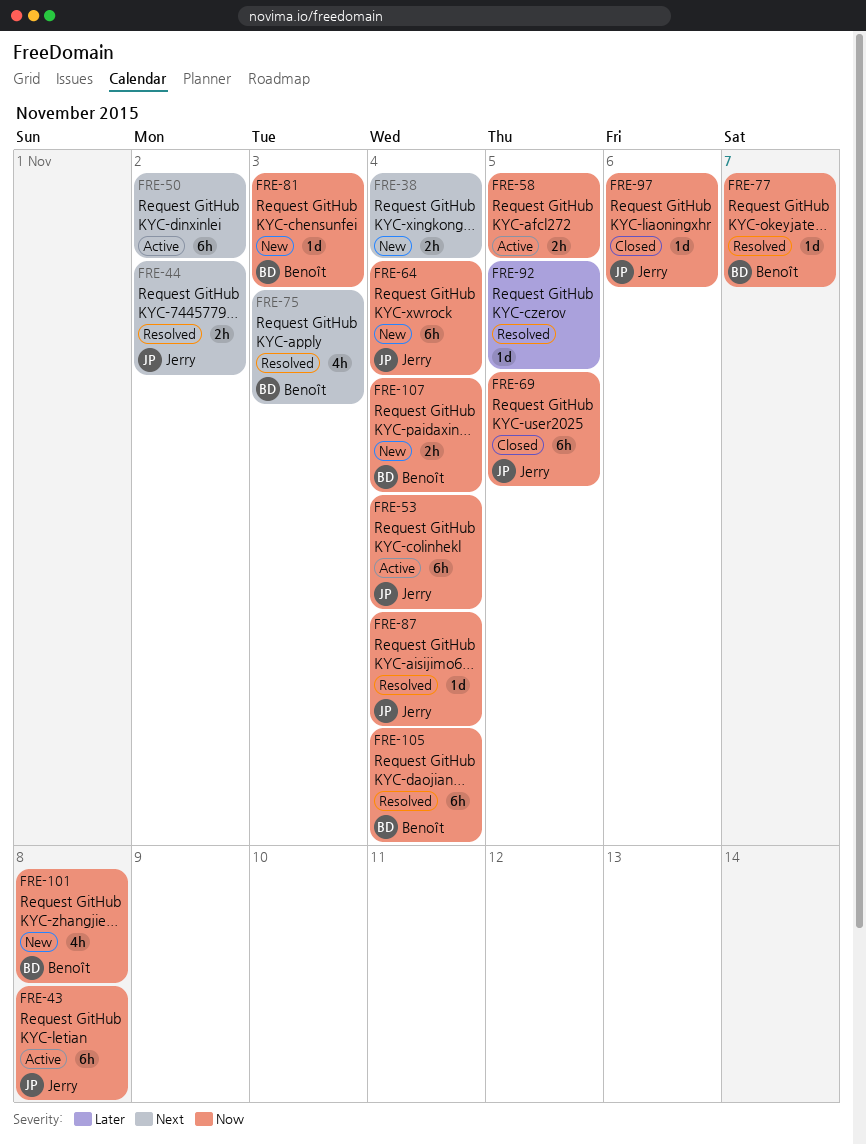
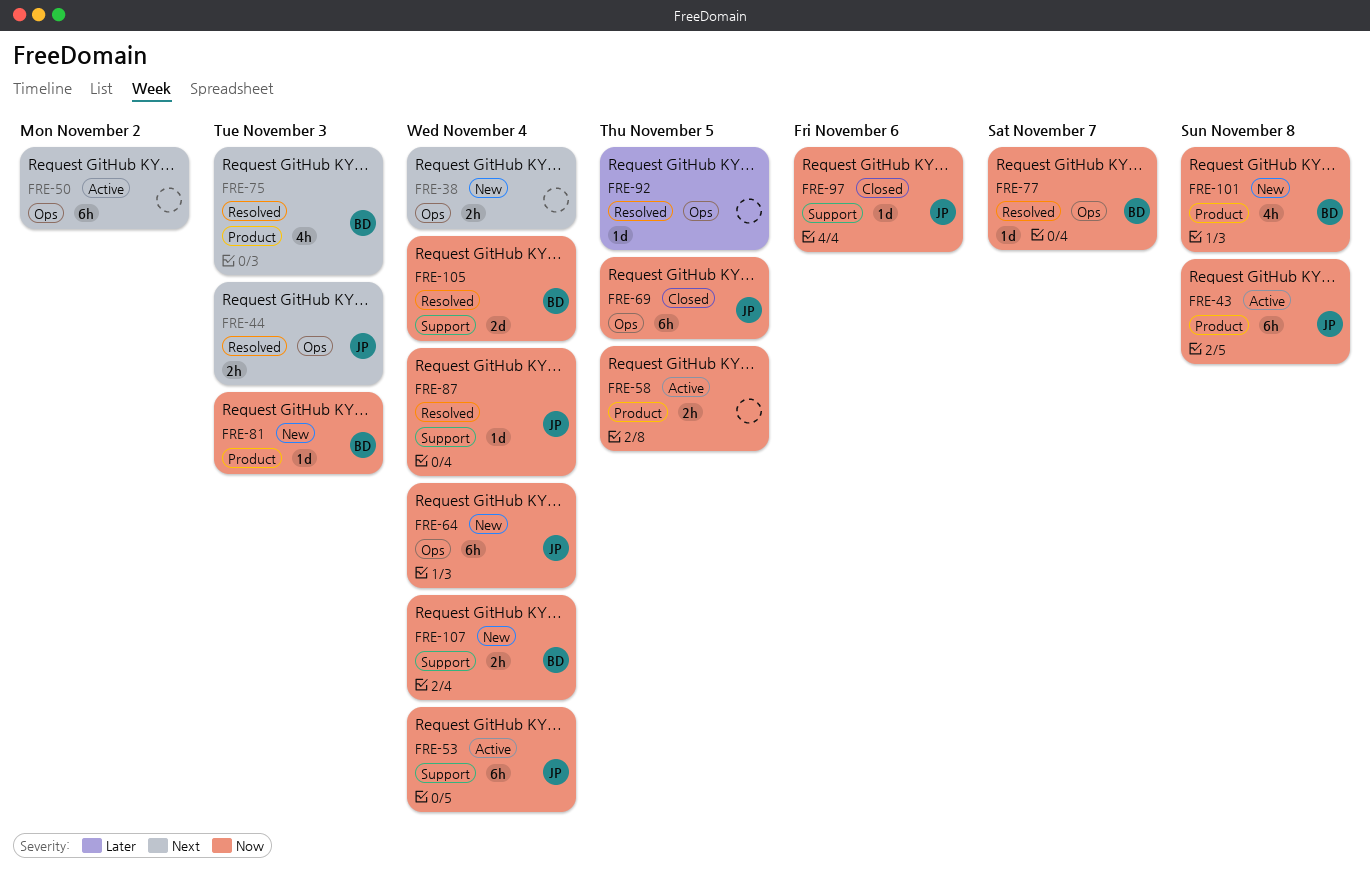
FRE-44, due: Nov 2 -> Nov 3
FRE-105, estimate: 6h -> 2d

